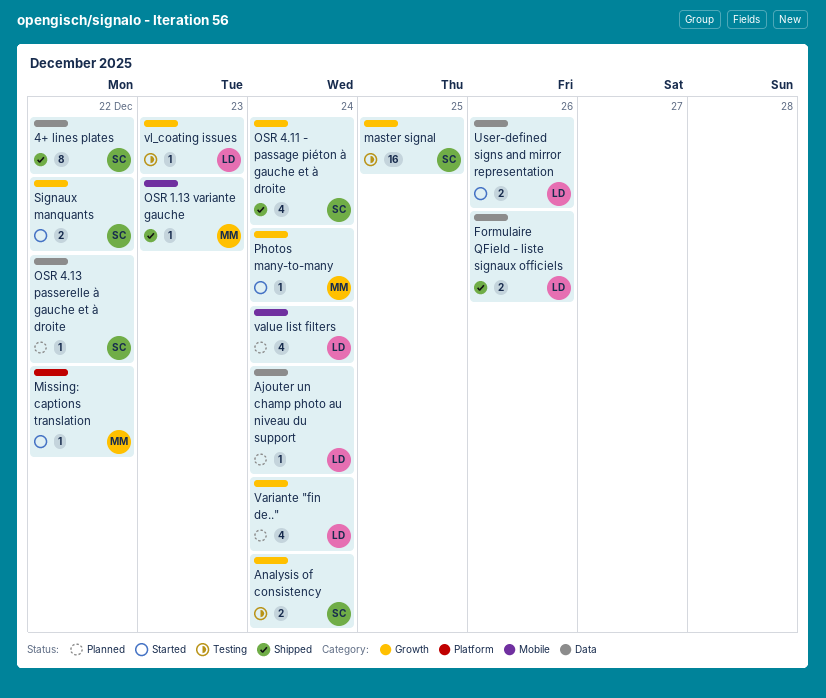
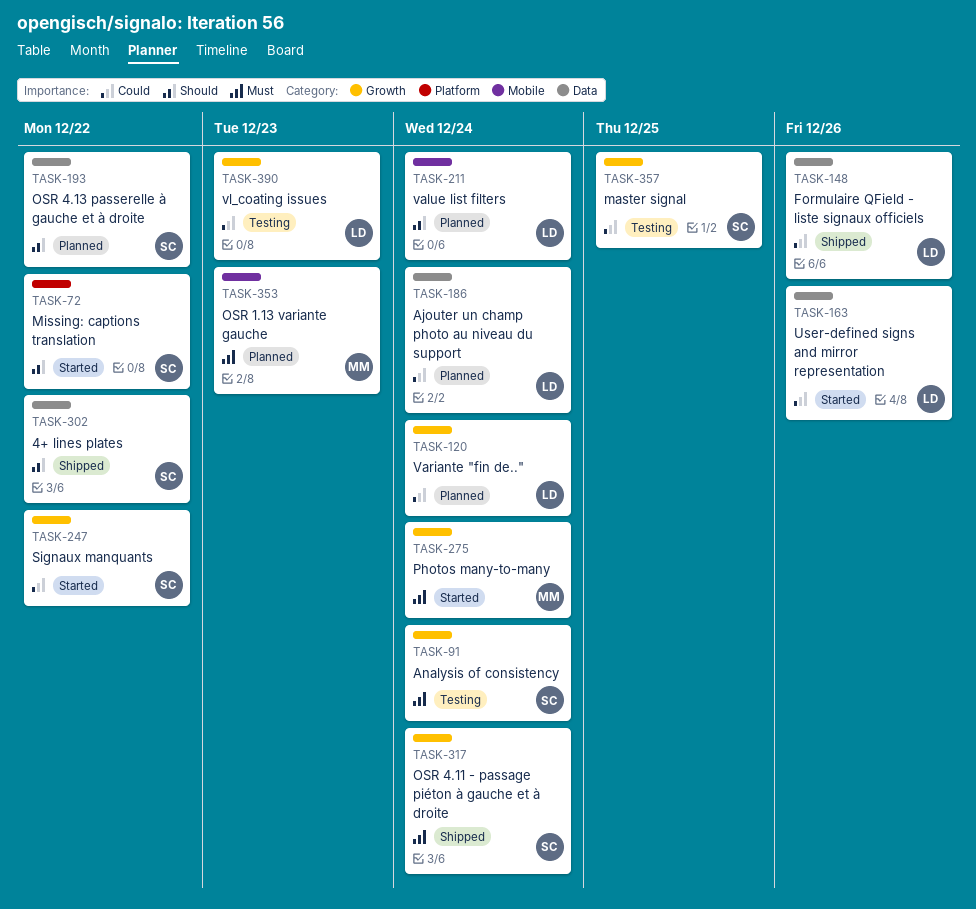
Missing: captions translation, owner: MM -> SC
OSR 1.13 variante gauche, status: Shipped -> Planned

